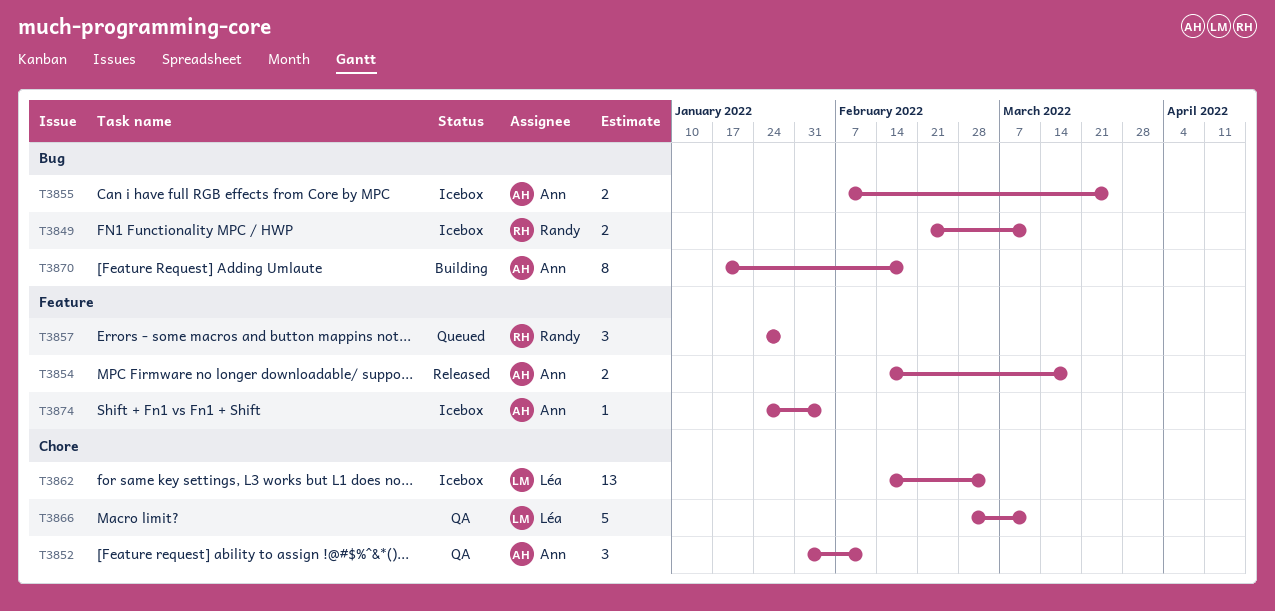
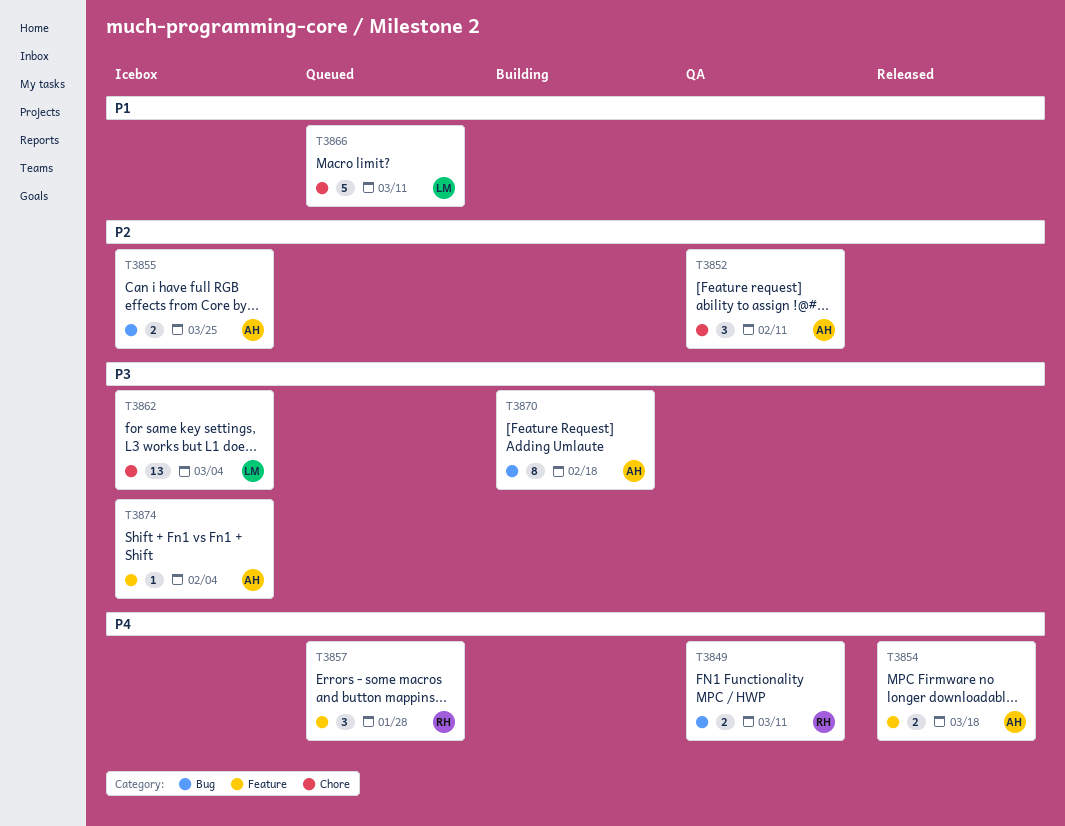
T3849, status: Icebox -> QA
T3866, status: QA -> Queued

